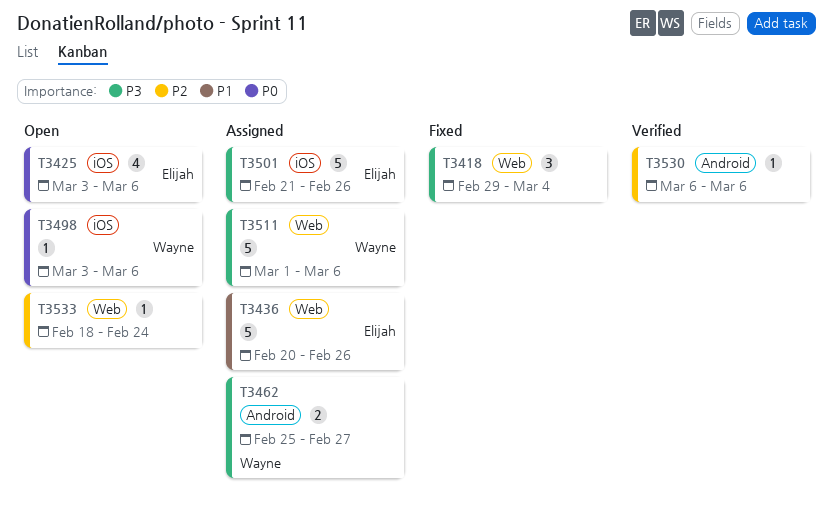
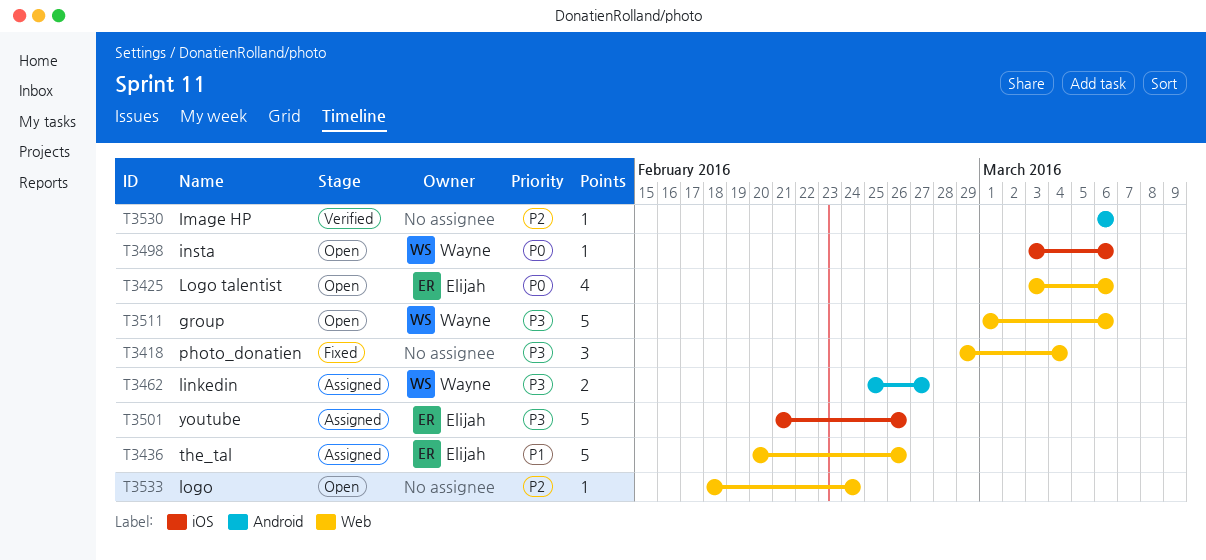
T3425, label: iOS -> Web
T3511, status: Assigned -> Open

